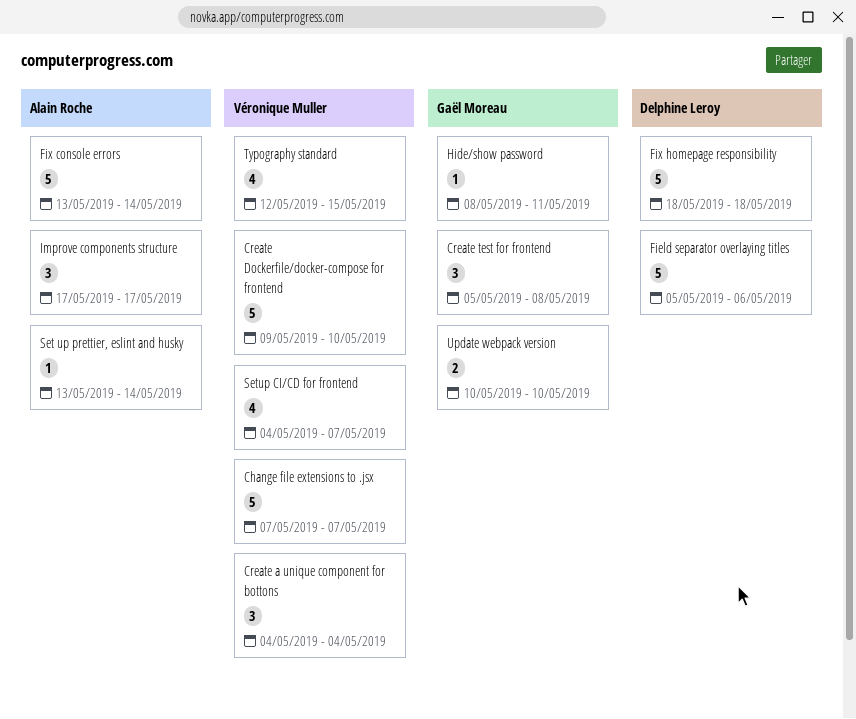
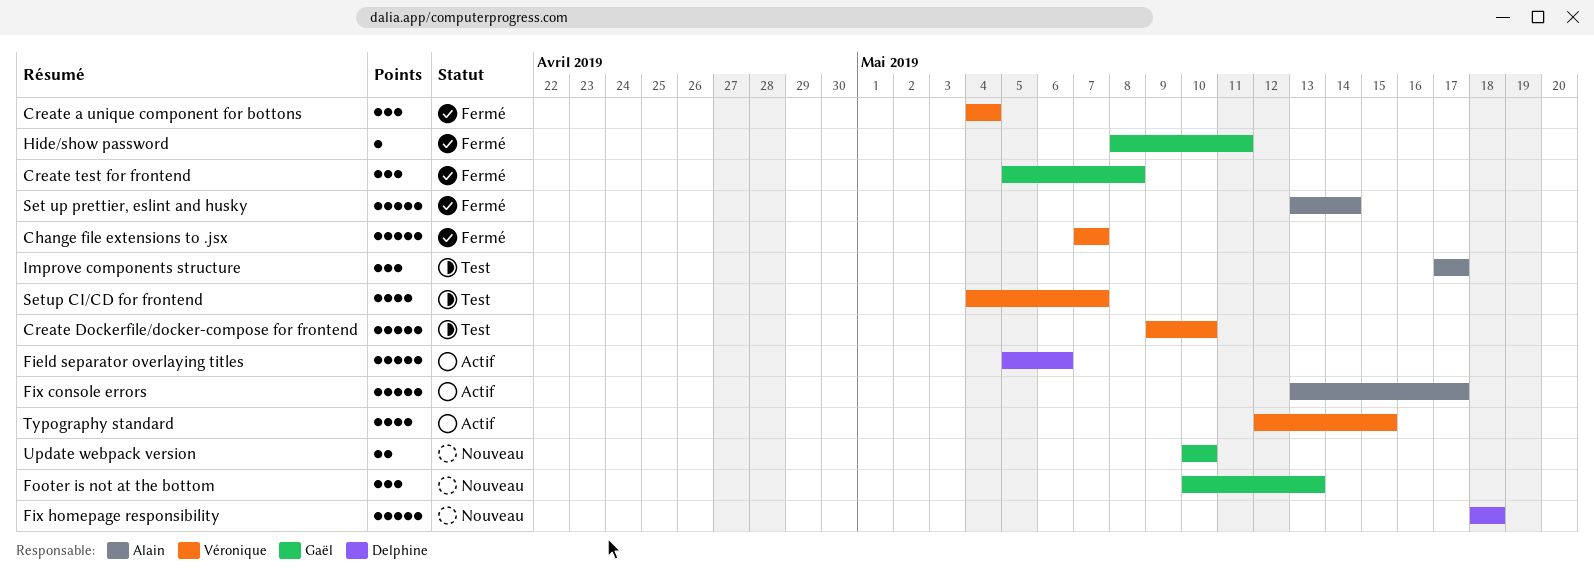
Fix console errors, due: May 14 -> May 17
Footer is not at the bottom: none -> present
Set up prettier, eslint and husky, estimate: 1 -> 5

